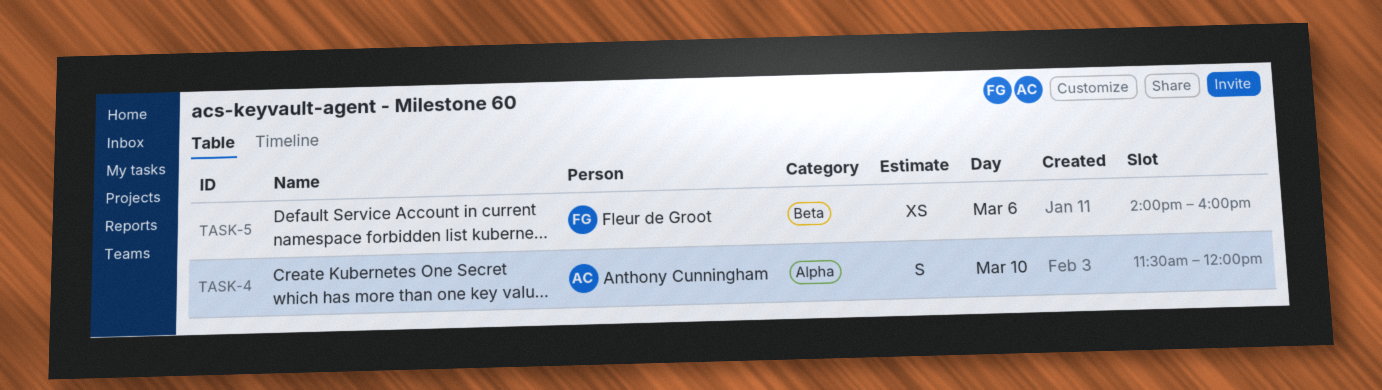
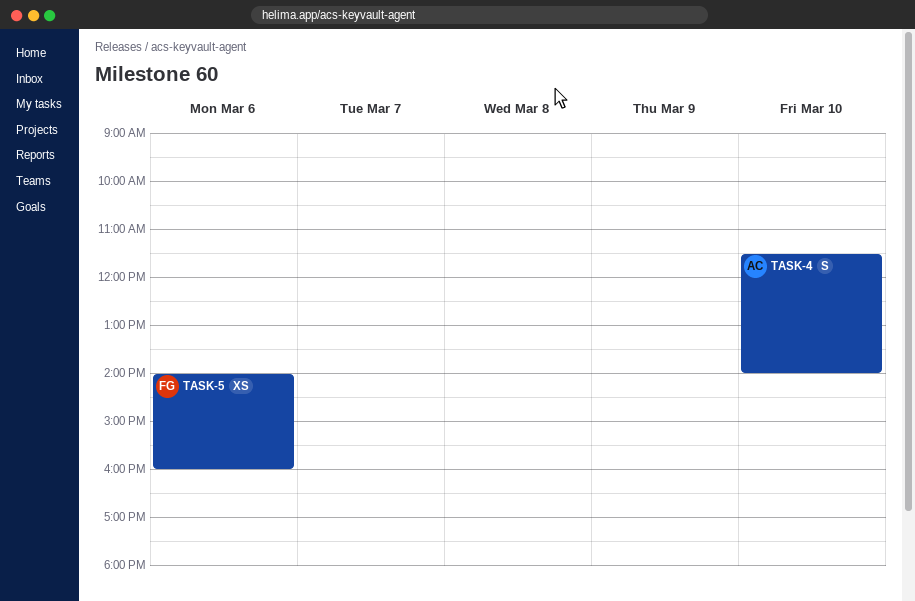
TASK-4, ends: 12:00 -> 14:00

